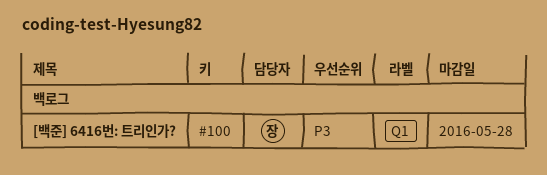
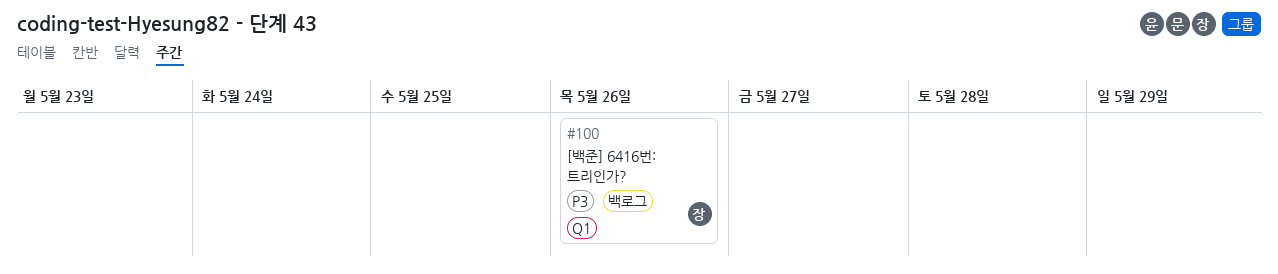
#100, due: May 28 -> May 26

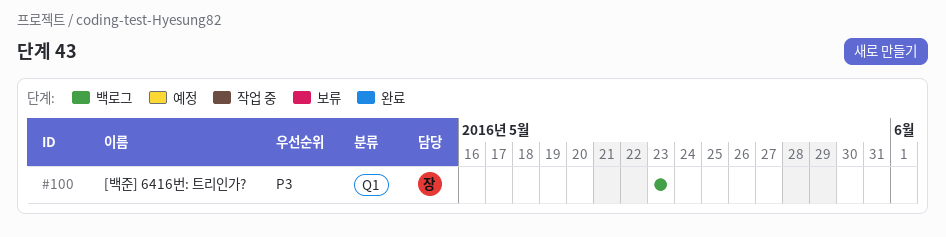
#100, due: May 26 -> May 23

